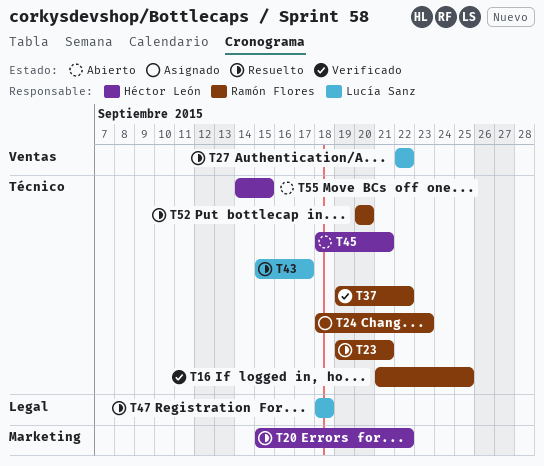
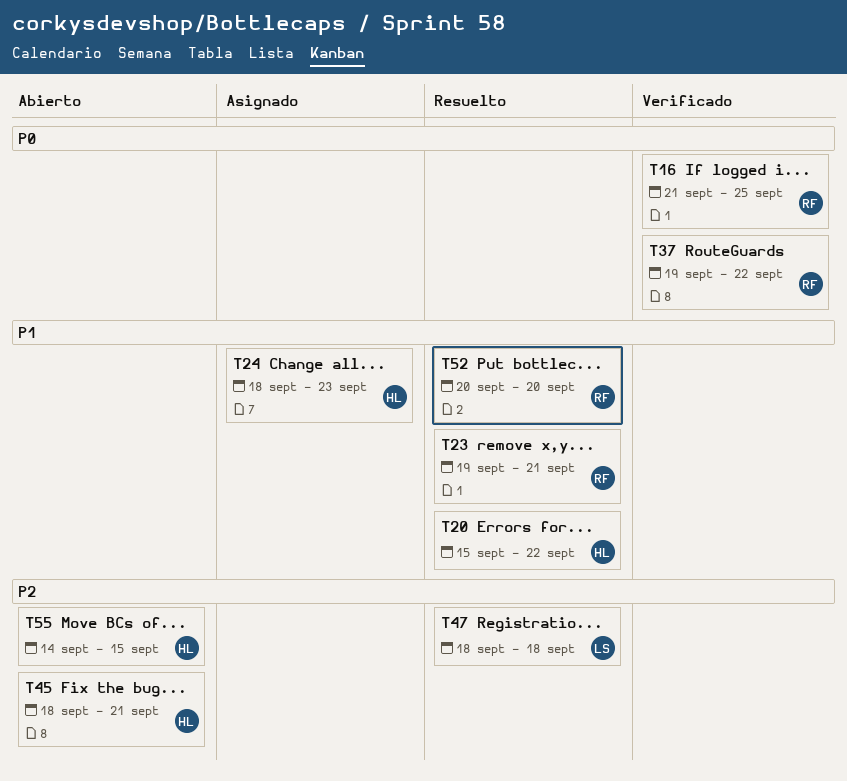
T24, owner: Ramón Flores -> Héctor León
T27: present -> none
T43: present -> none

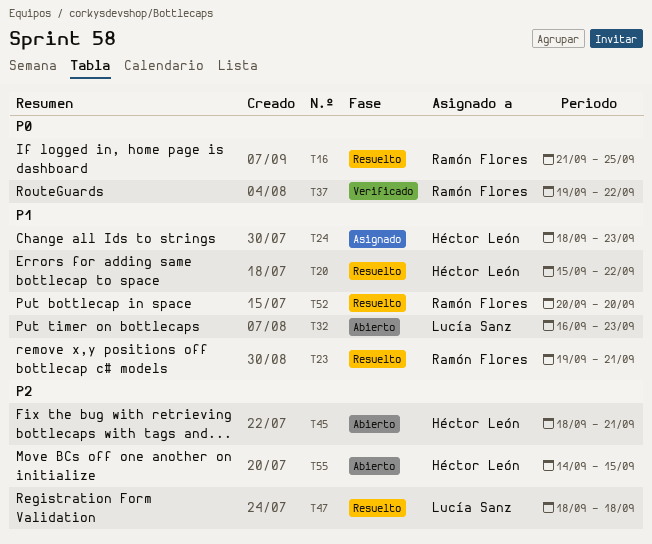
T16, status: Verificado -> Resuelto
T32: none -> present

